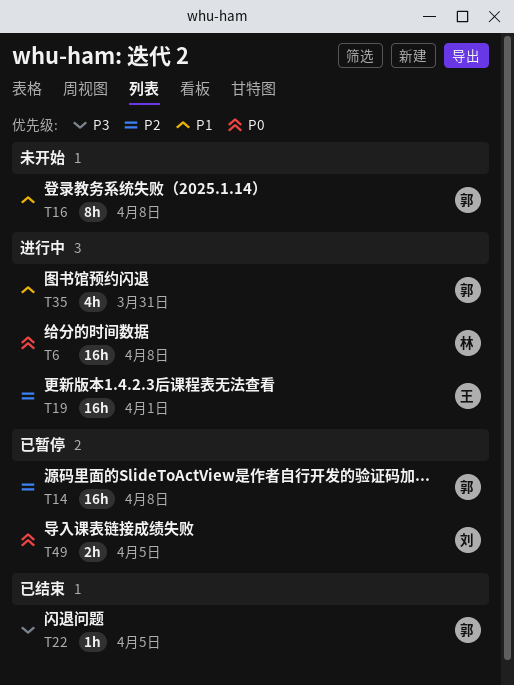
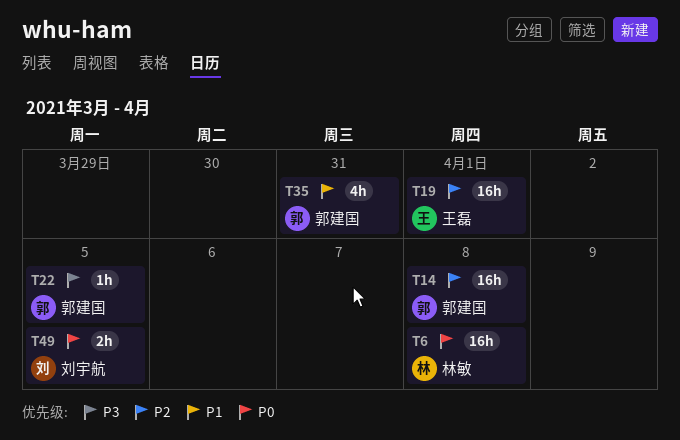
T16: present -> none

